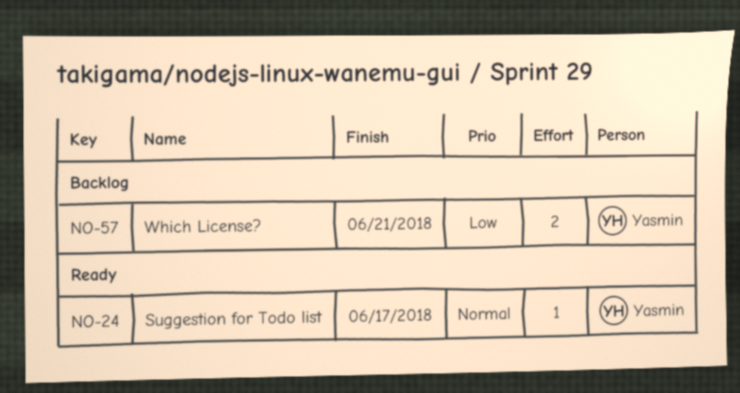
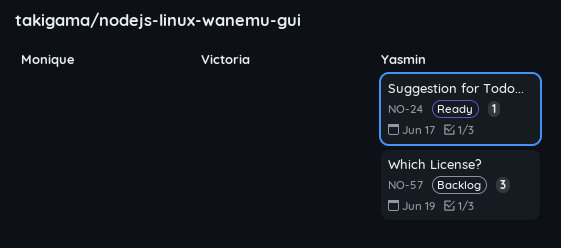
NO-57, estimate: 2 -> 3
NO-57, due: Jun 21 -> Jun 19

